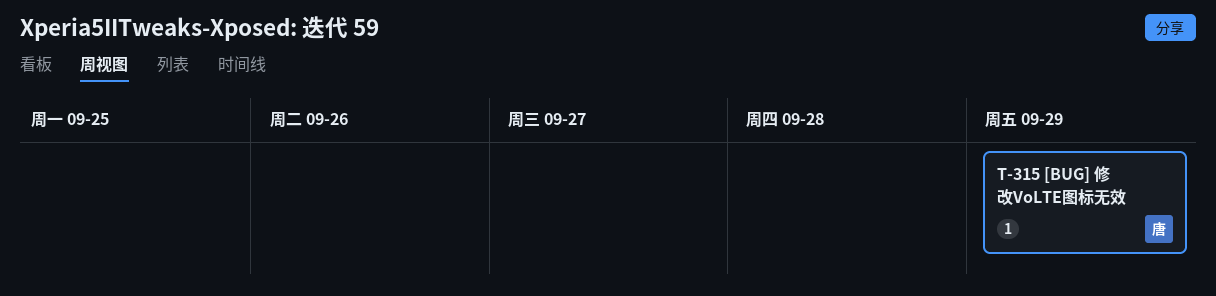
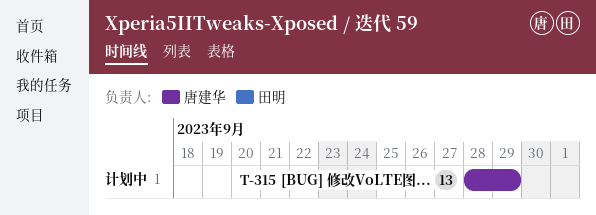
T-315, estimate: 1 -> 13

